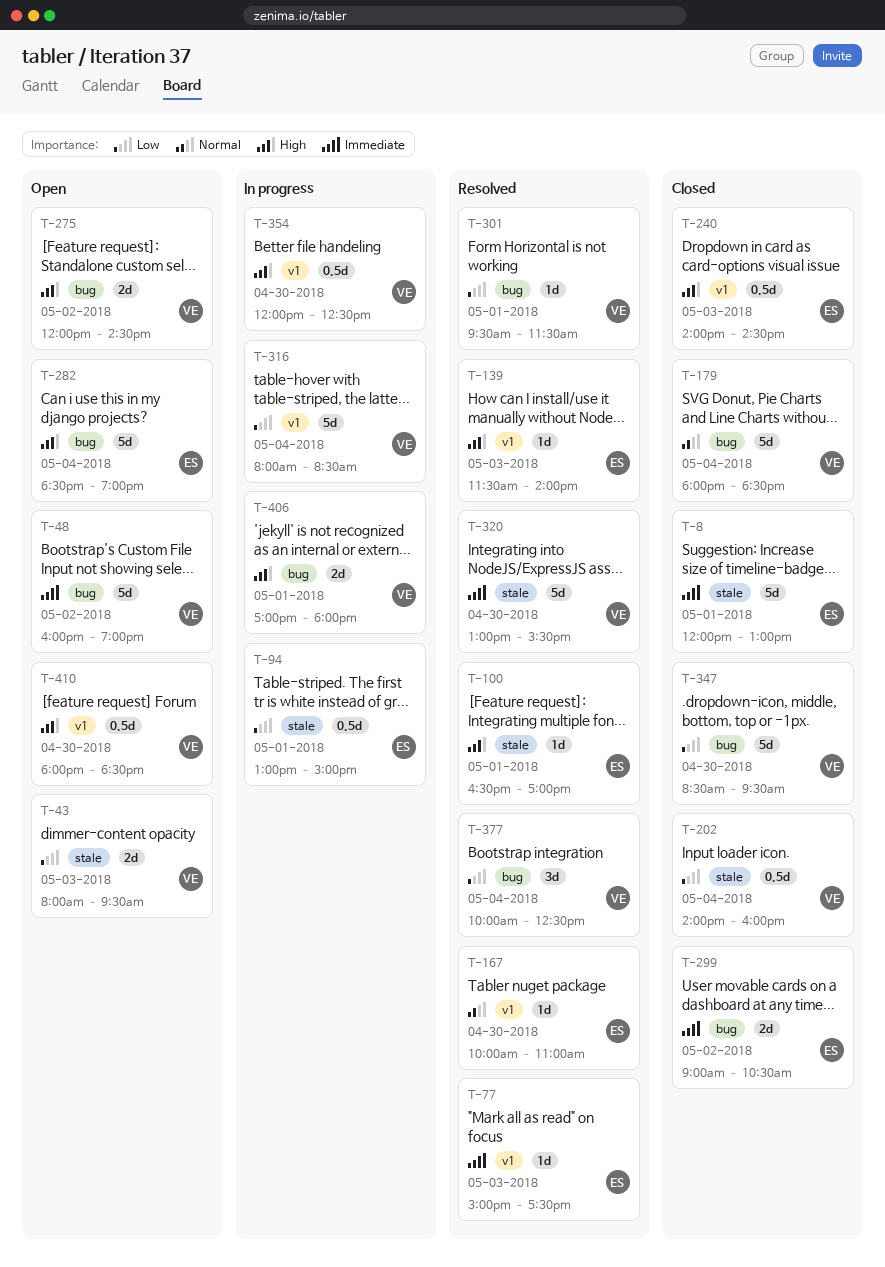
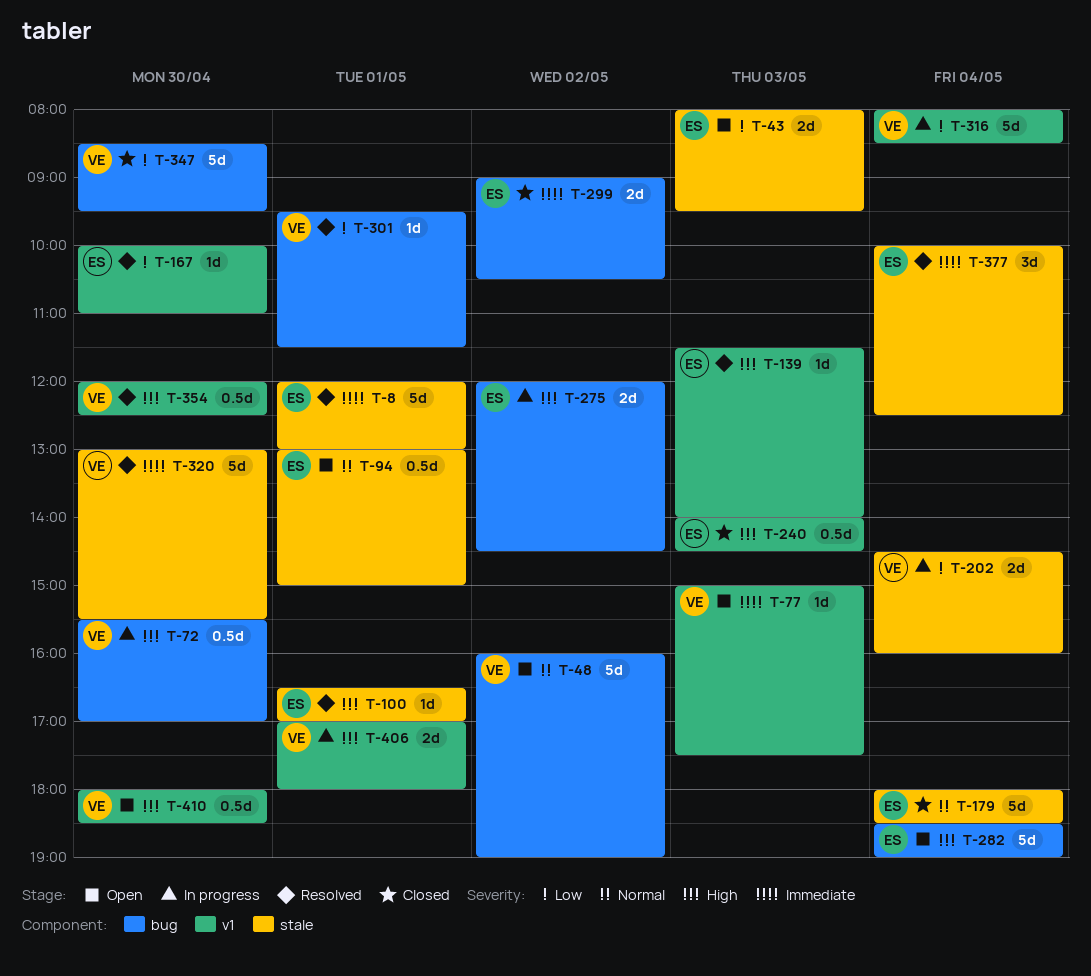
T-8, status: Closed -> Resolved
T-43, owner: VE -> ES
T-48, priority: Immediate -> Normal
T-72: none -> present
T-77, status: Resolved -> Open
T-77, owner: ES -> VE
T-94, status: In progress -> Open
T-94, priority: Low -> Normal
T-167, priority: Normal -> Low
T-179, owner: VE -> ES
T-179, label: bug -> stale
T-202, status: Closed -> In progress
T-202, estimate: 0.5d -> 2d
T-202, begins: 14:00 -> 14:30
T-275, status: Open -> In progress
T-275, owner: VE -> ES
T-354, status: In progress -> Resolved
T-377, owner: VE -> ES
T-377, priority: Low -> Immediate
T-377, label: bug -> stale
T-406, label: bug -> v1

